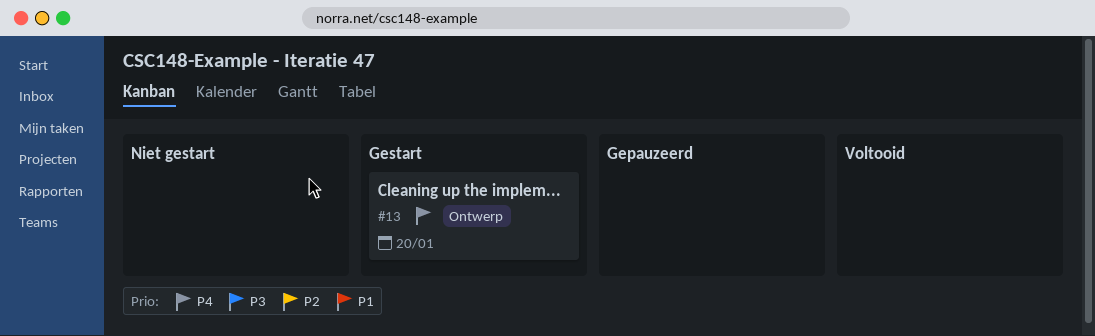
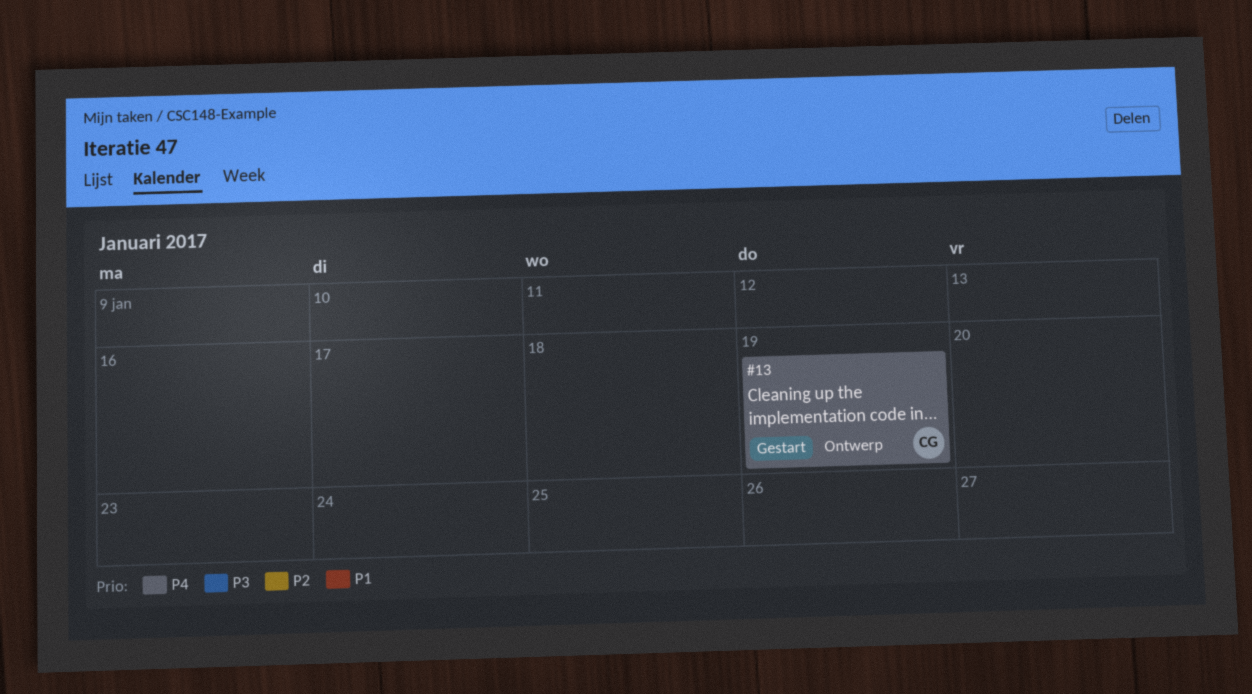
#13, due: Jan 20 -> Jan 19

